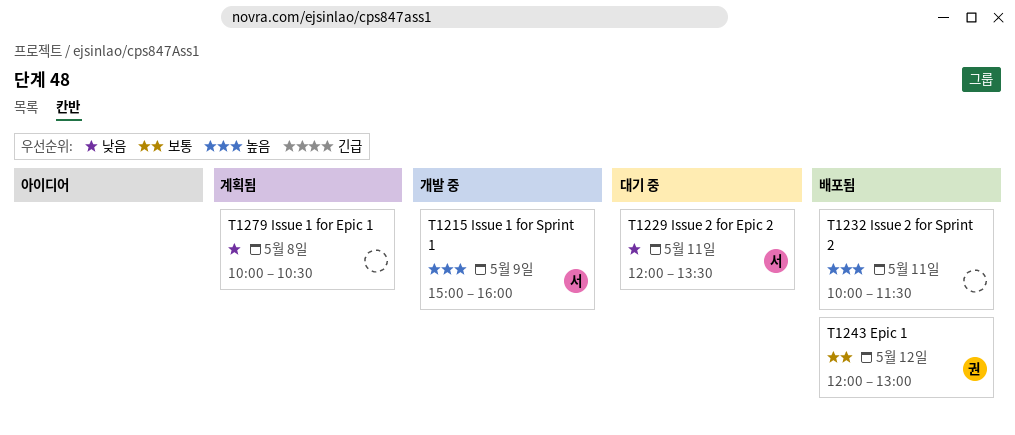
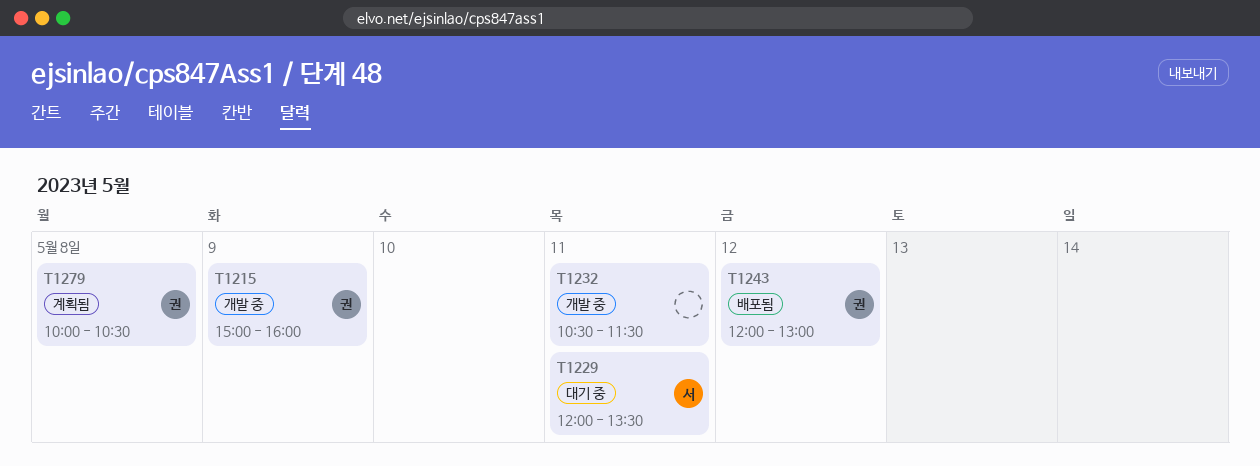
T1215, owner: 서 -> 권
T1232, status: 배포됨 -> 개발 중
T1232, begins: 10:00 -> 10:30
T1279, owner: none -> 권

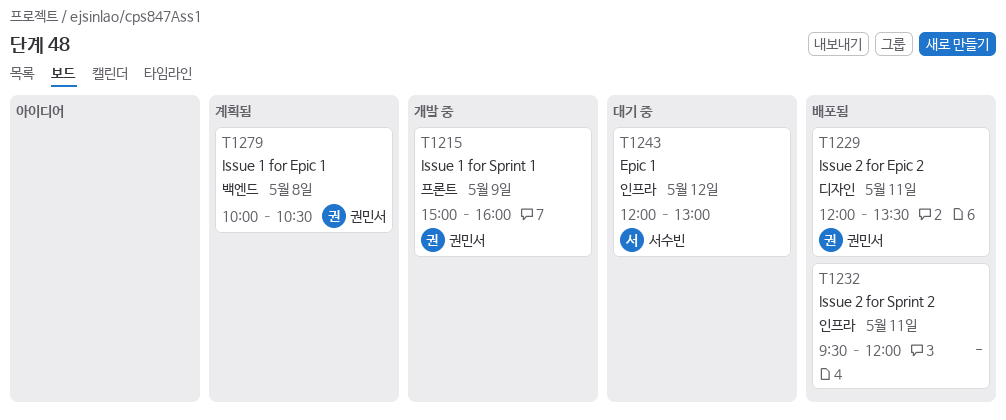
T1229, status: 대기 중 -> 배포됨
T1229, owner: 서수빈 -> 권민서
T1232, status: 개발 중 -> 배포됨
T1232, begins: 10:30 -> 09:30
T1232, ends: 11:30 -> 12:00
T1243, status: 배포됨 -> 대기 중
T1243, owner: 권민서 -> 서수빈

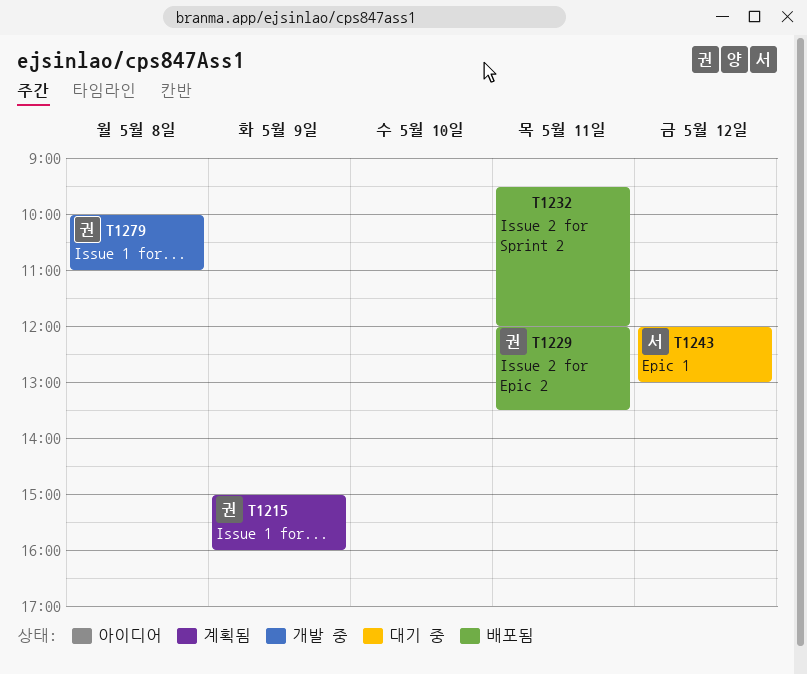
T1215, status: 개발 중 -> 계획됨
T1279, status: 계획됨 -> 개발 중
T1279, ends: 10:30 -> 11:00

